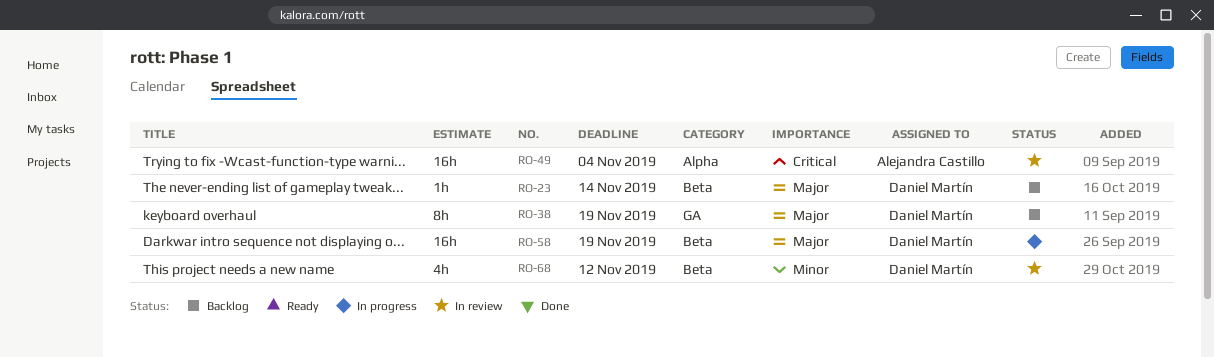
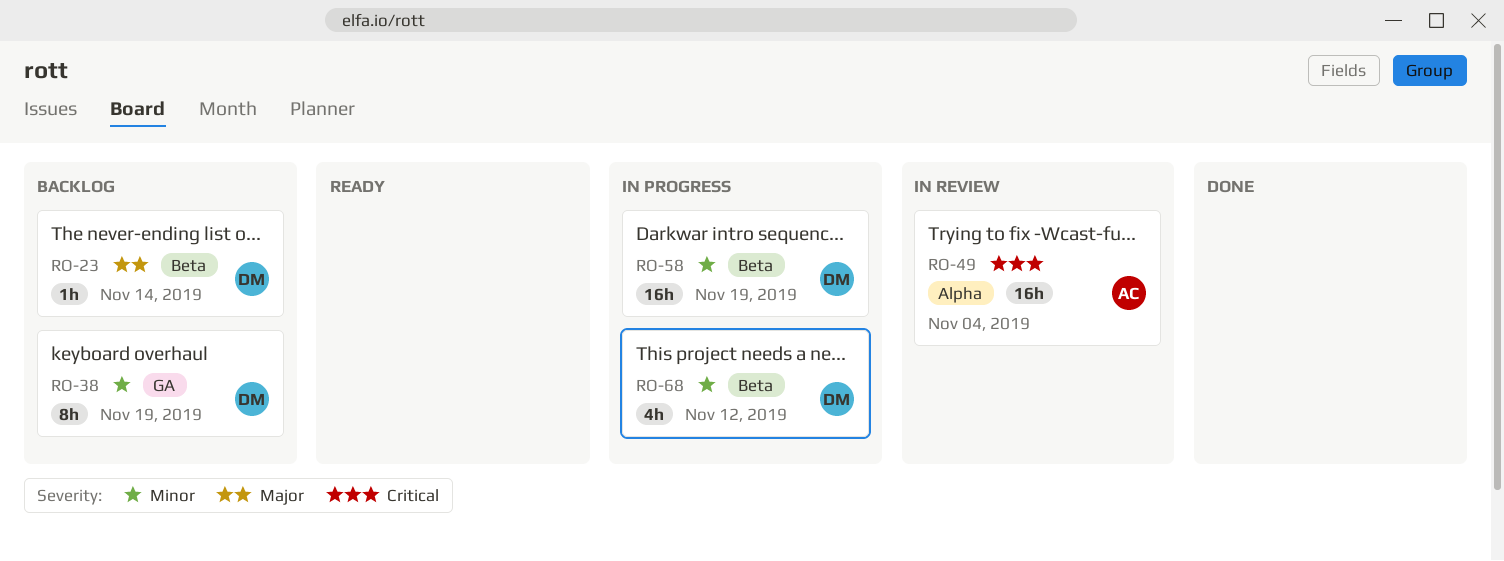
RO-38, priority: Major -> Minor
RO-58, priority: Major -> Minor
RO-68, status: In review -> In progress

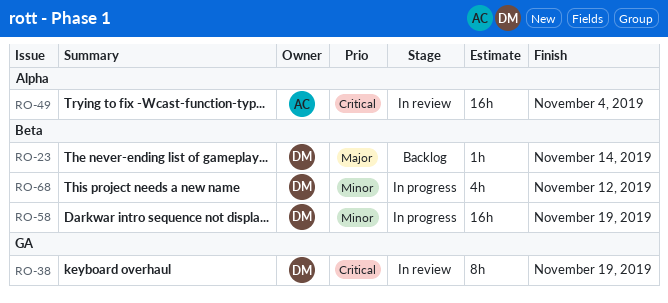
RO-38, status: Backlog -> In review
RO-38, priority: Minor -> Critical

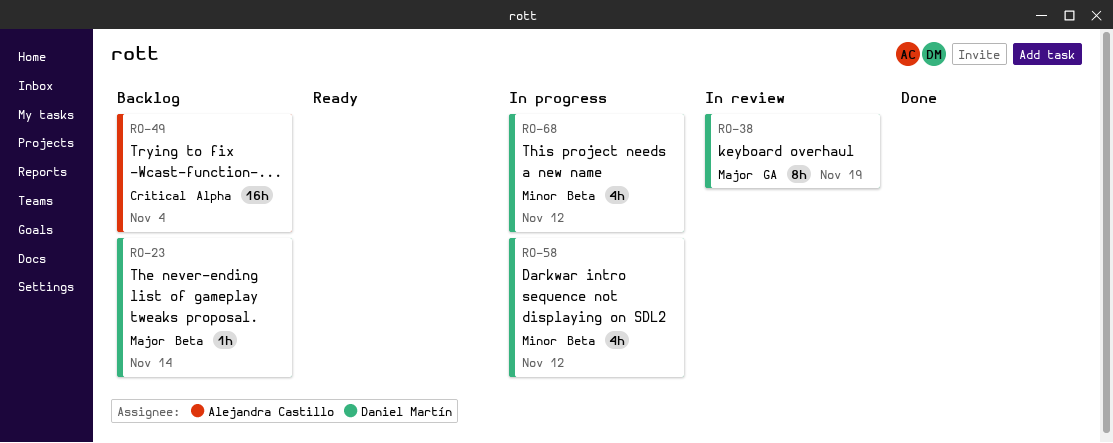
RO-38, priority: Critical -> Major
RO-49, status: In review -> Backlog
RO-58, estimate: 16h -> 4h
RO-58, due: Nov 19 -> Nov 12

